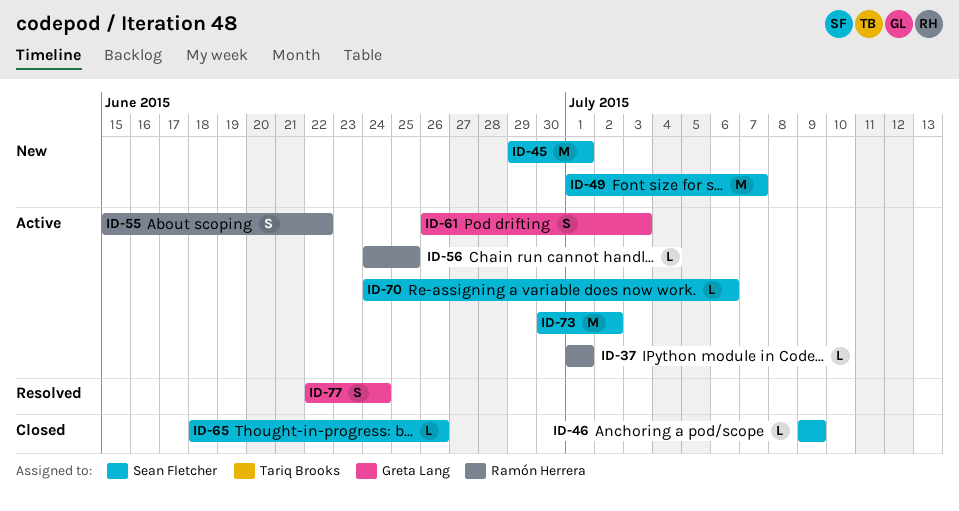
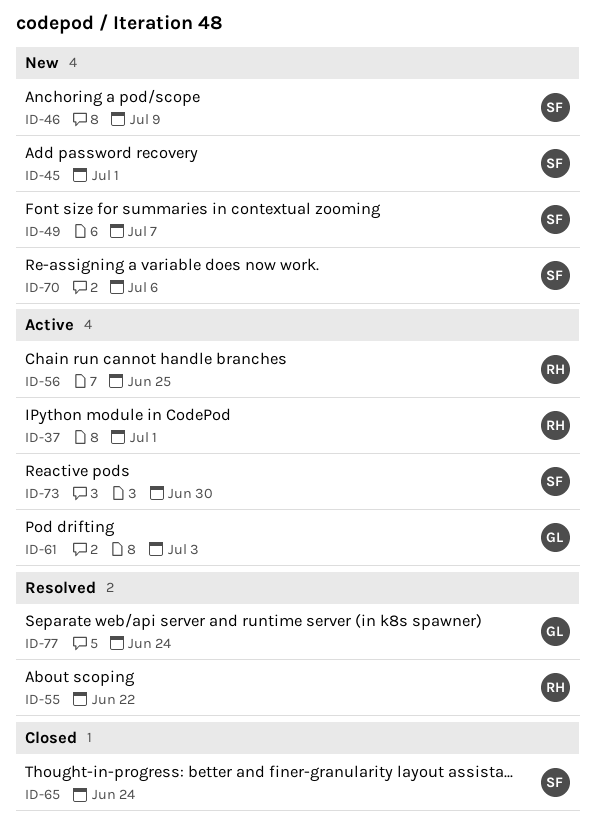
ID-46, status: Closed -> New
ID-55, status: Active -> Resolved
ID-65, due: Jun 26 -> Jun 24
ID-70, status: Active -> New
ID-73, due: Jul 2 -> Jun 30

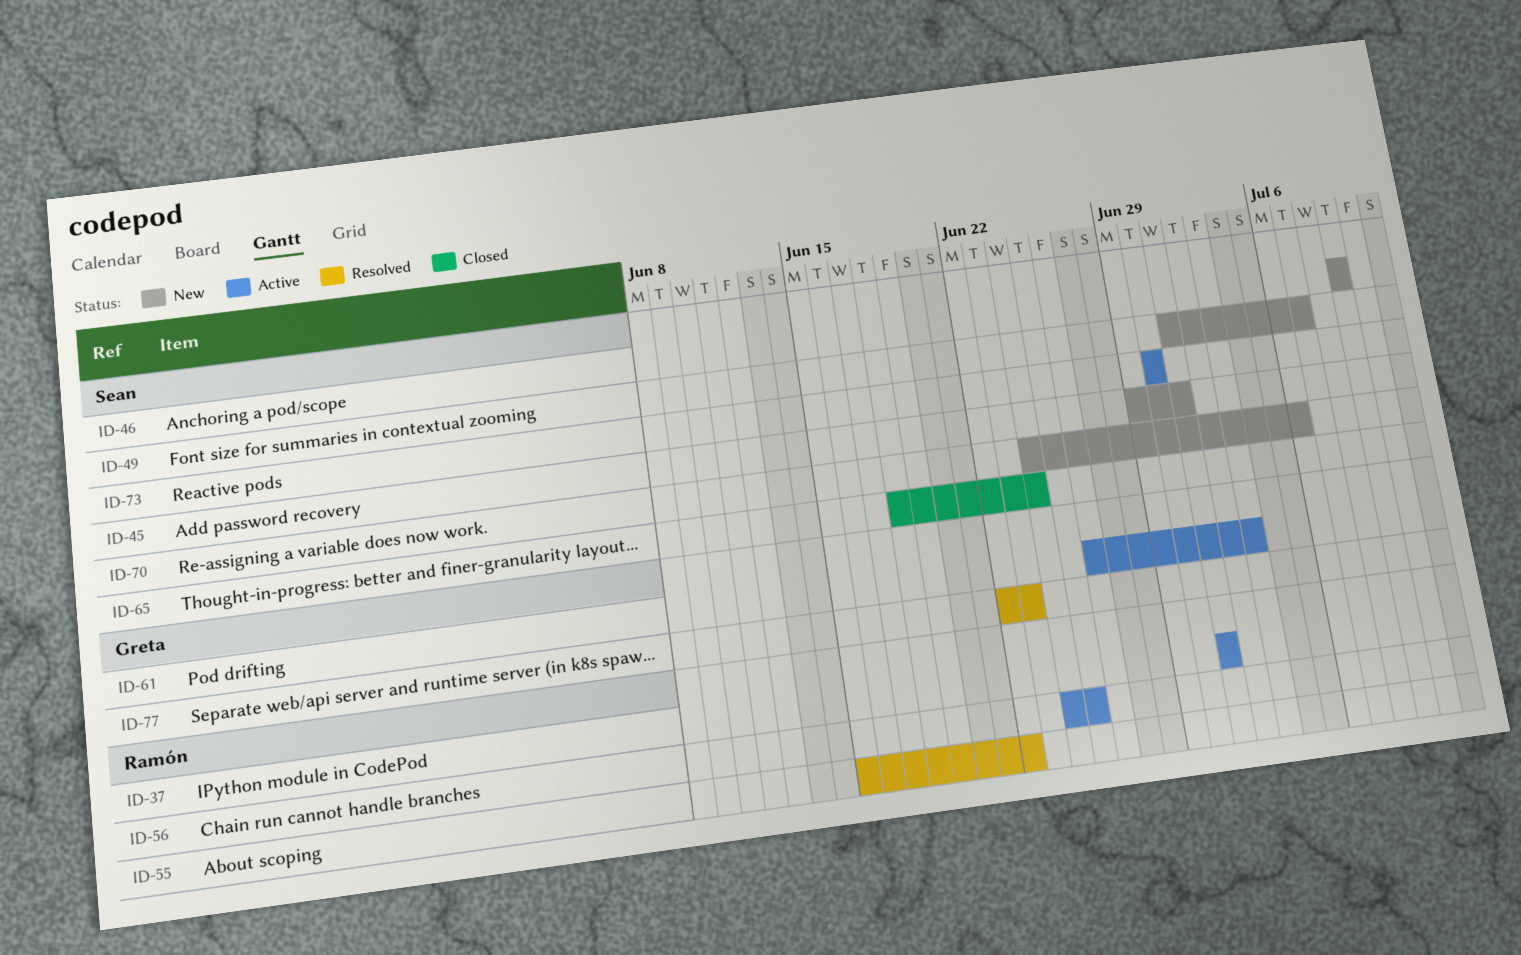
ID-77, due: Jun 24 -> Jun 23

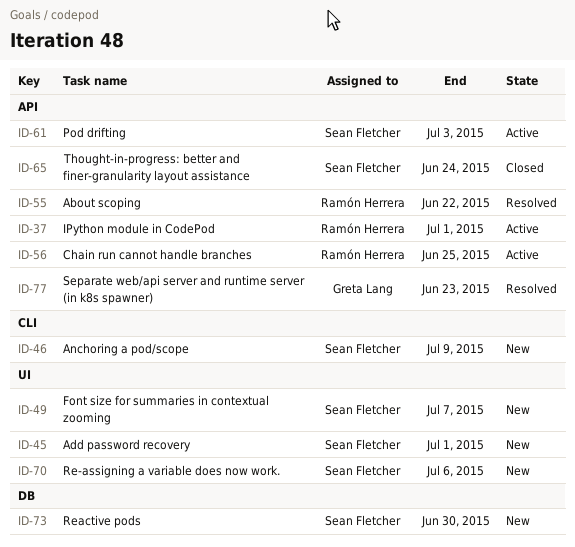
ID-61, owner: Greta Lang -> Sean Fletcher
ID-73, status: Active -> New

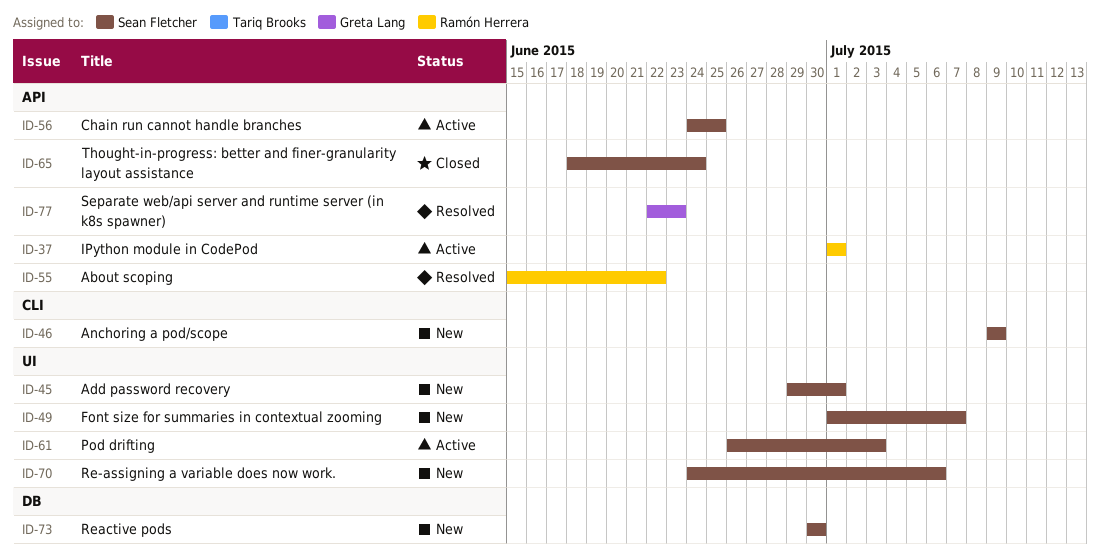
ID-56, owner: Ramón Herrera -> Sean Fletcher
ID-61, label: API -> UI

